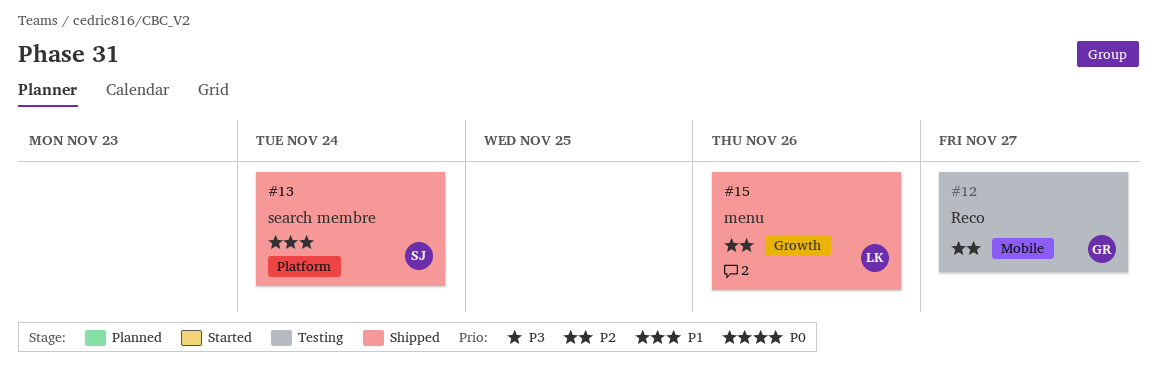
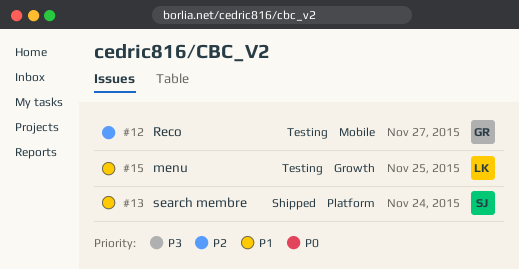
#15, status: Shipped -> Testing
#15, priority: P2 -> P1
#15, due: Nov 26 -> Nov 25

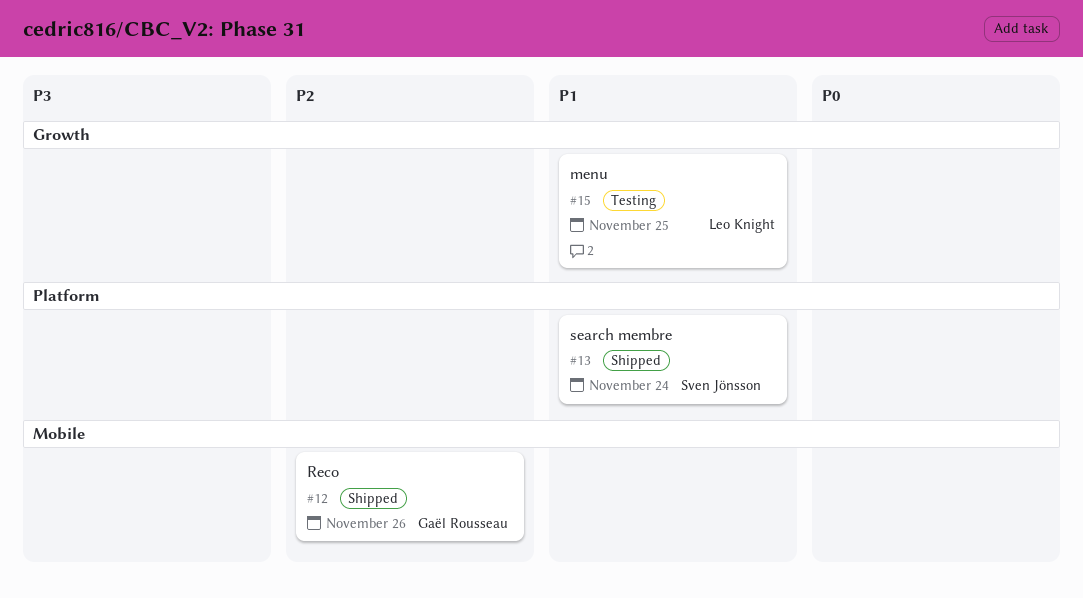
#12, status: Testing -> Shipped
#12, due: Nov 27 -> Nov 26

